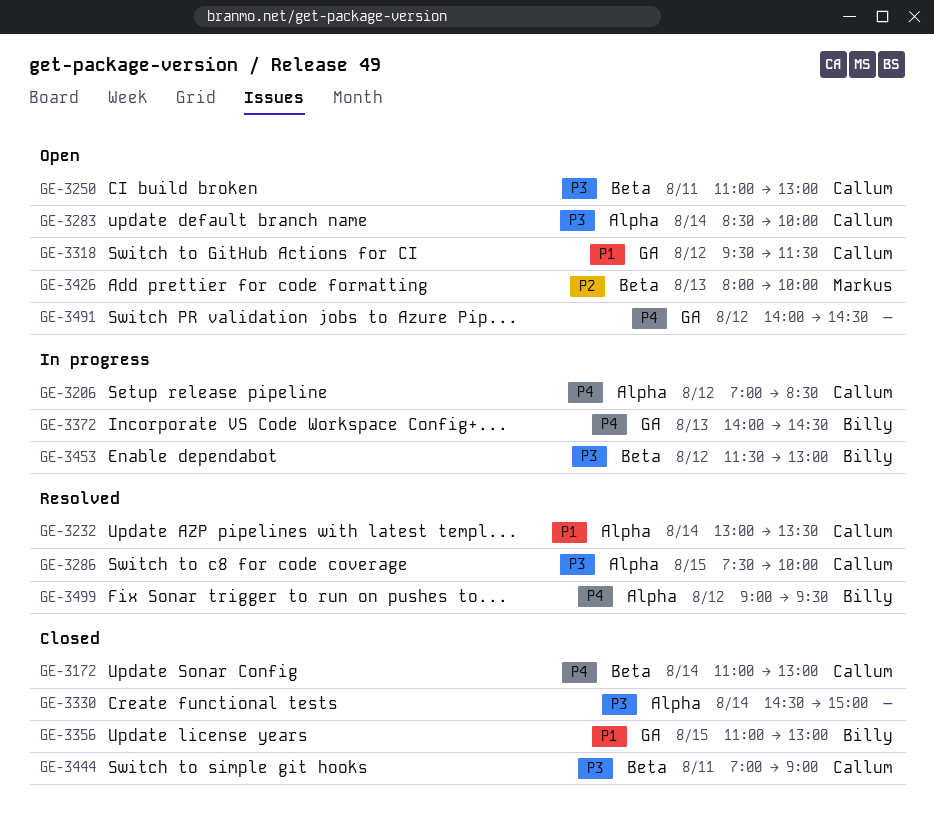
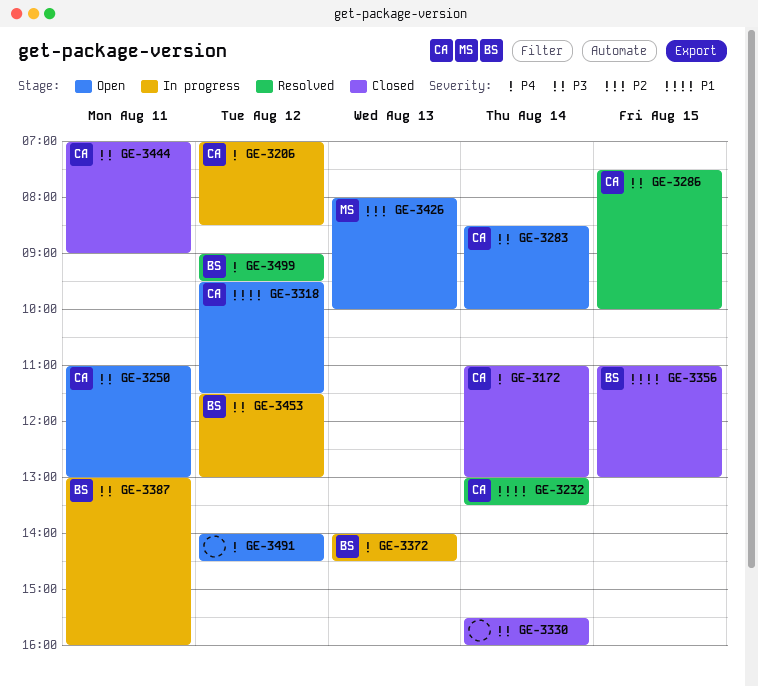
GE-3330, begins: 14:30 -> 15:30
GE-3330, ends: 15:00 -> 16:00
GE-3387: none -> present

